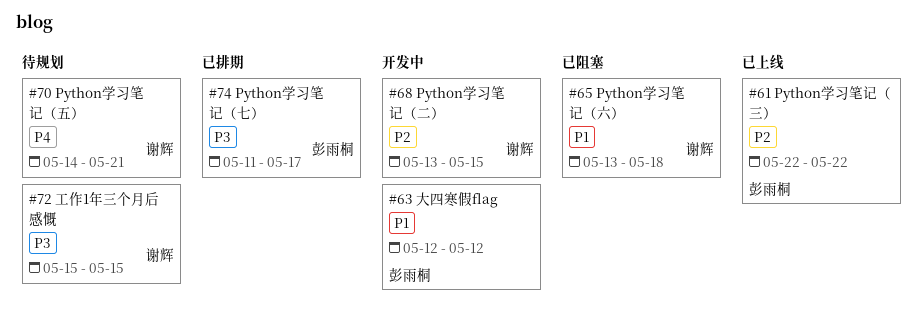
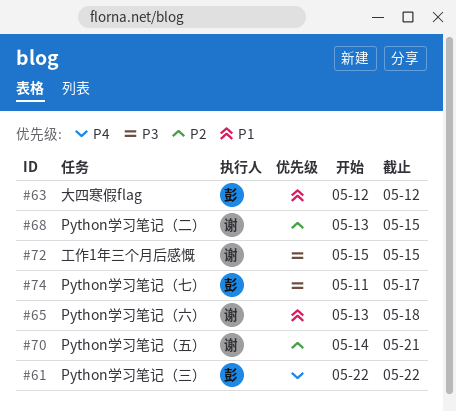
#61, priority: P2 -> P4
#70, priority: P4 -> P2

